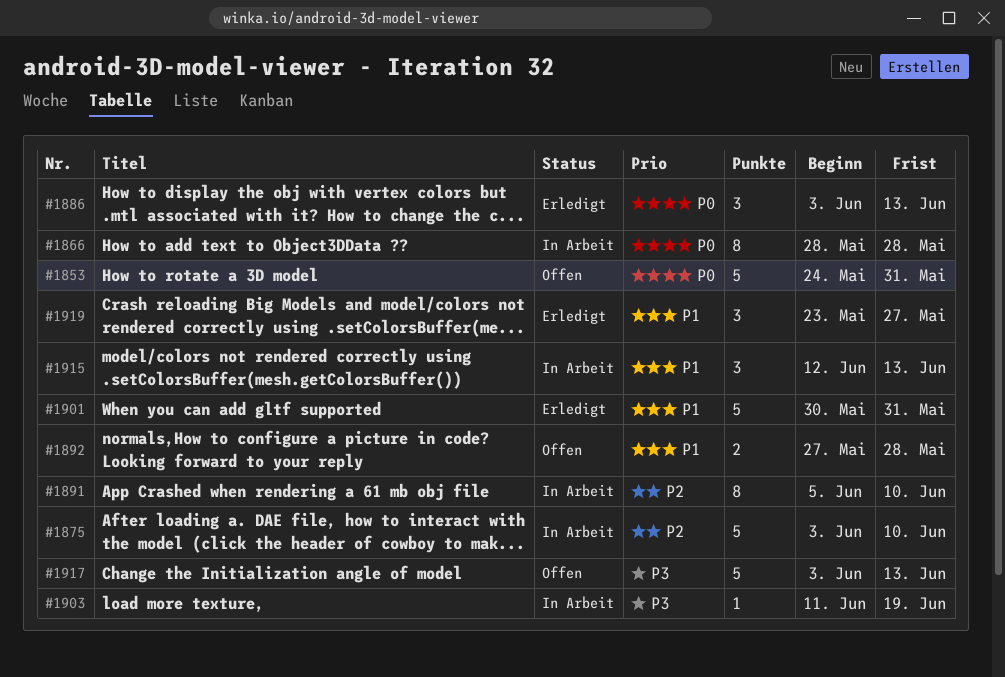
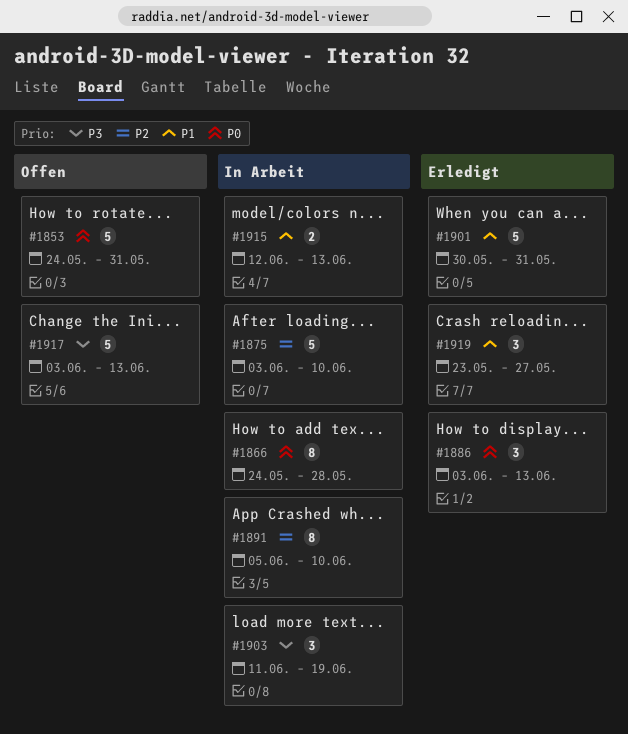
#1866, start: May 28 -> May 24
#1892: present -> none
#1903, estimate: 1 -> 3
#1915, estimate: 3 -> 2

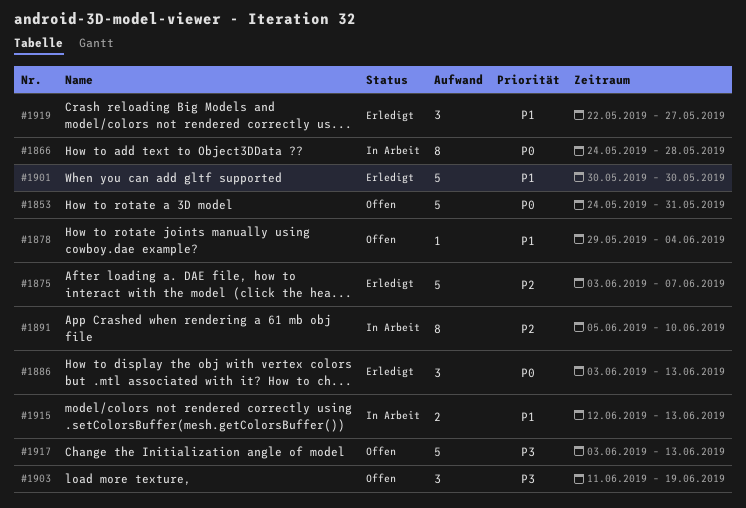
#1875, status: In Arbeit -> Erledigt
#1875, due: Jun 10 -> Jun 7
#1878: none -> present
#1901, due: May 31 -> May 30
#1903, status: In Arbeit -> Offen
#1919, start: May 23 -> May 22

